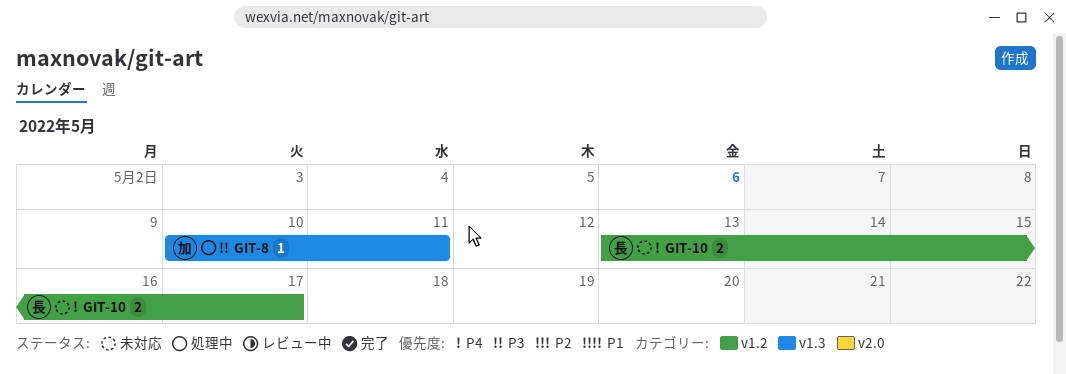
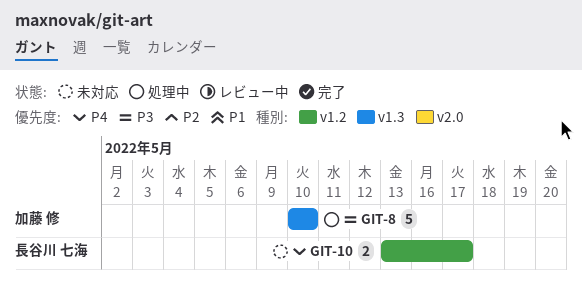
GIT-8, estimate: 1 -> 5
GIT-8, due: May 11 -> May 10

